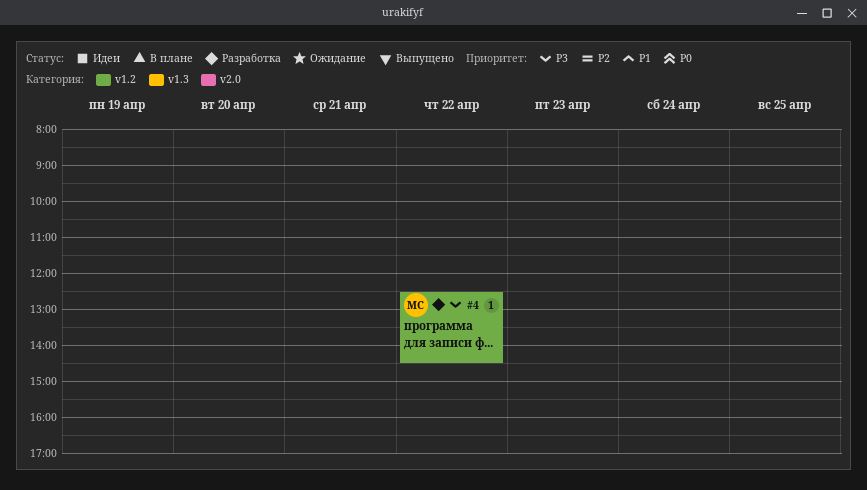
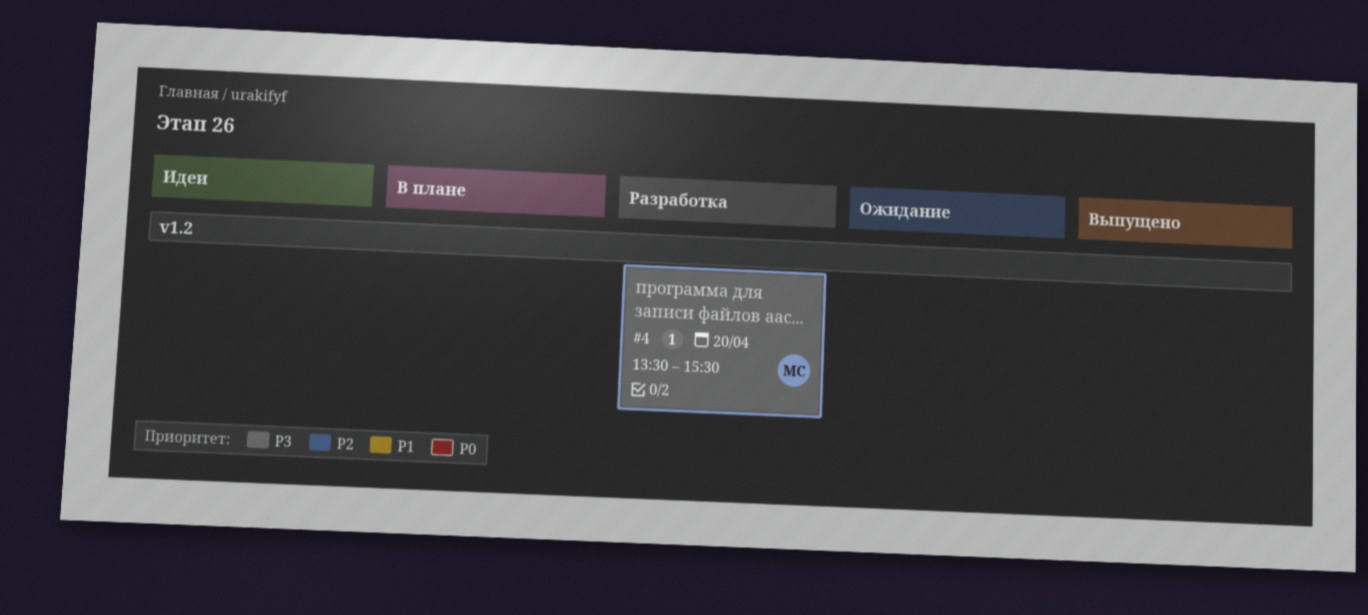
#4, day: Apr 22 -> Apr 20
#4, begins: 12:30 -> 13:30
#4, ends: 14:30 -> 15:30

